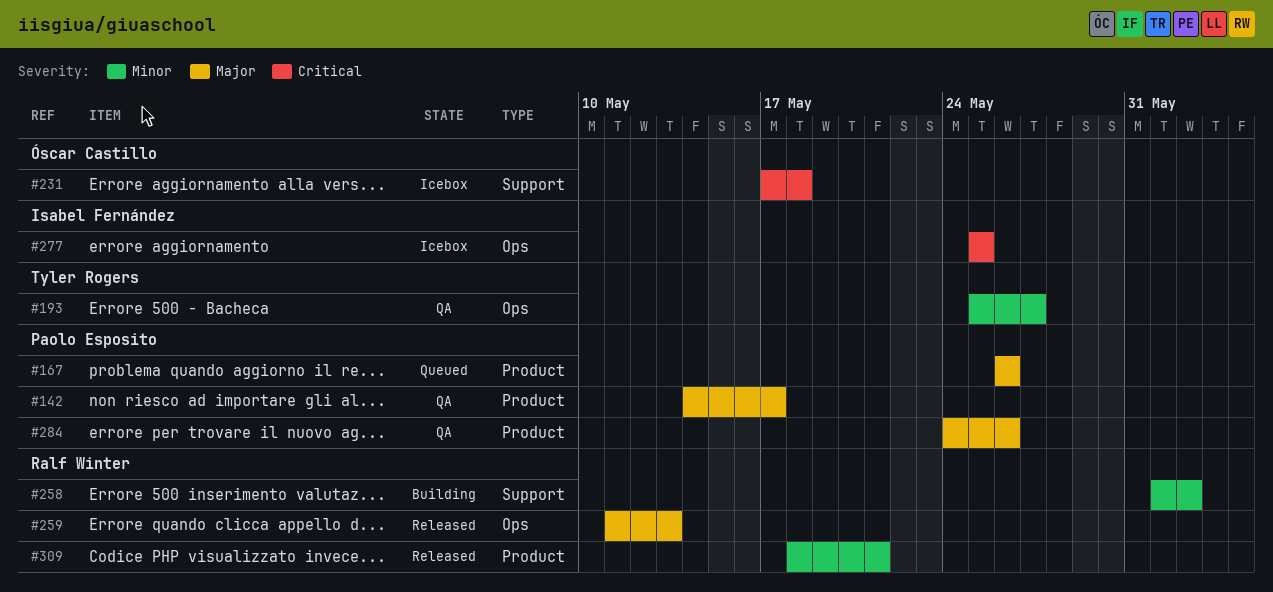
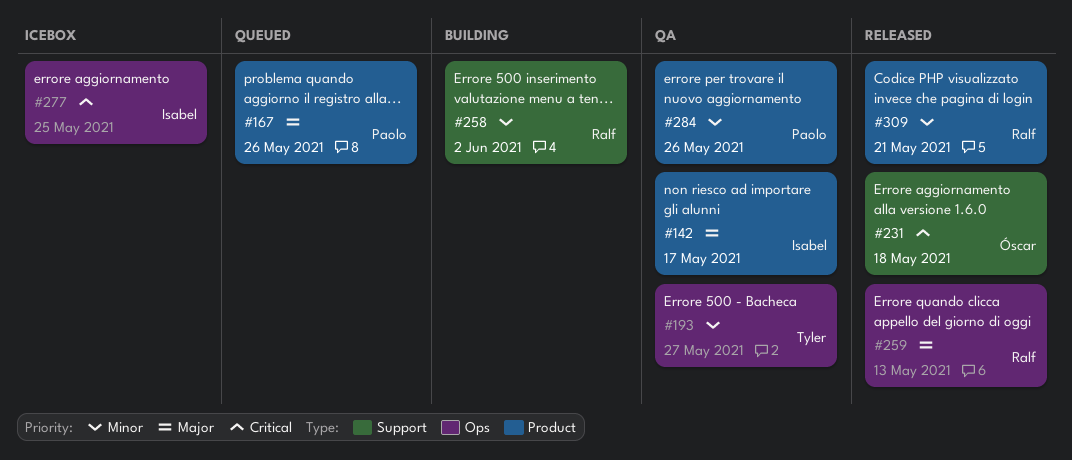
#142, owner: Paolo Esposito -> Isabel Fernández
#231, status: Icebox -> Released
#284, priority: Major -> Minor

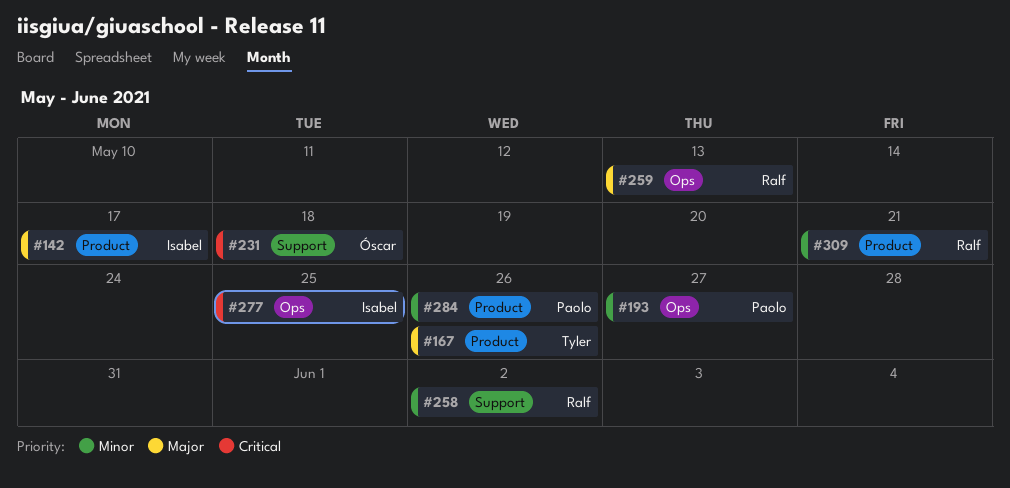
#167, owner: Paolo -> Tyler
#193, owner: Tyler -> Paolo

